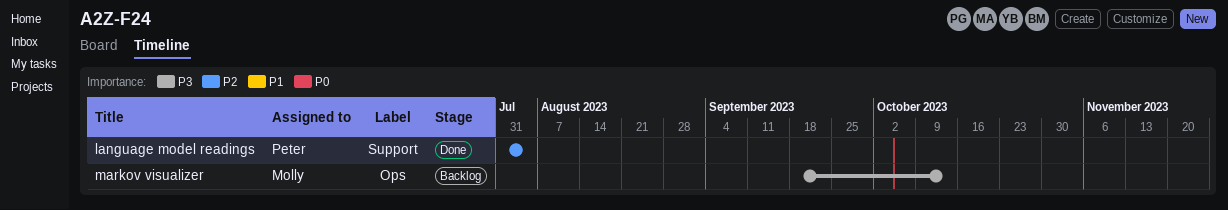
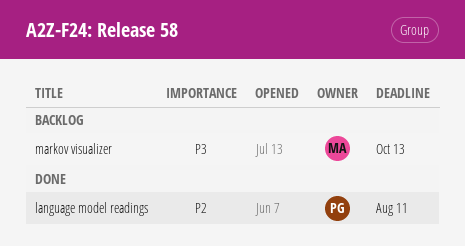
language model readings, due: Aug 4 -> Aug 11

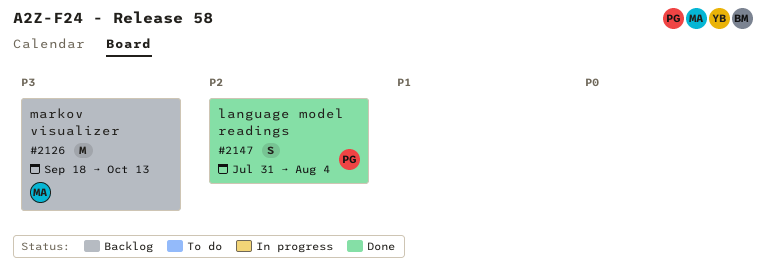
language model readings, due: Aug 11 -> Aug 4

